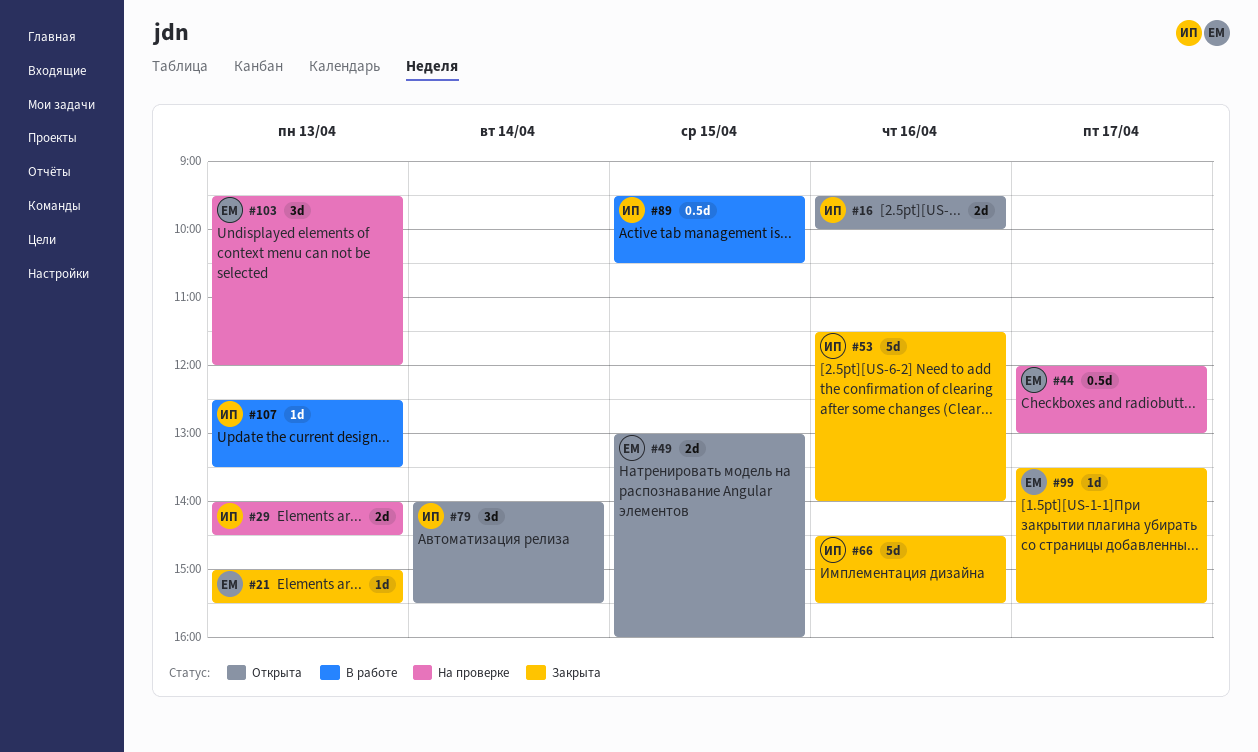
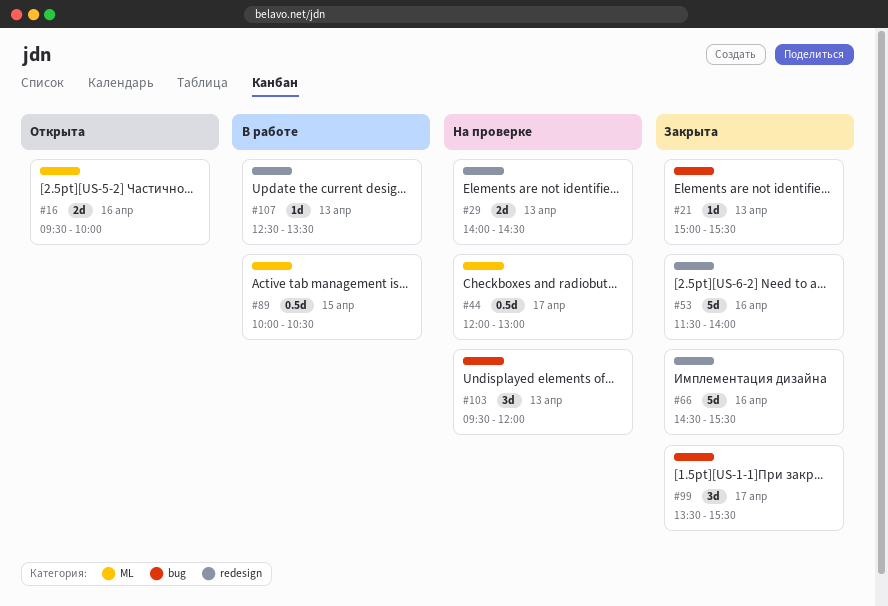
#49: present -> none
#79: present -> none
#89, begins: 09:30 -> 10:00
#99, estimate: 1d -> 3d

